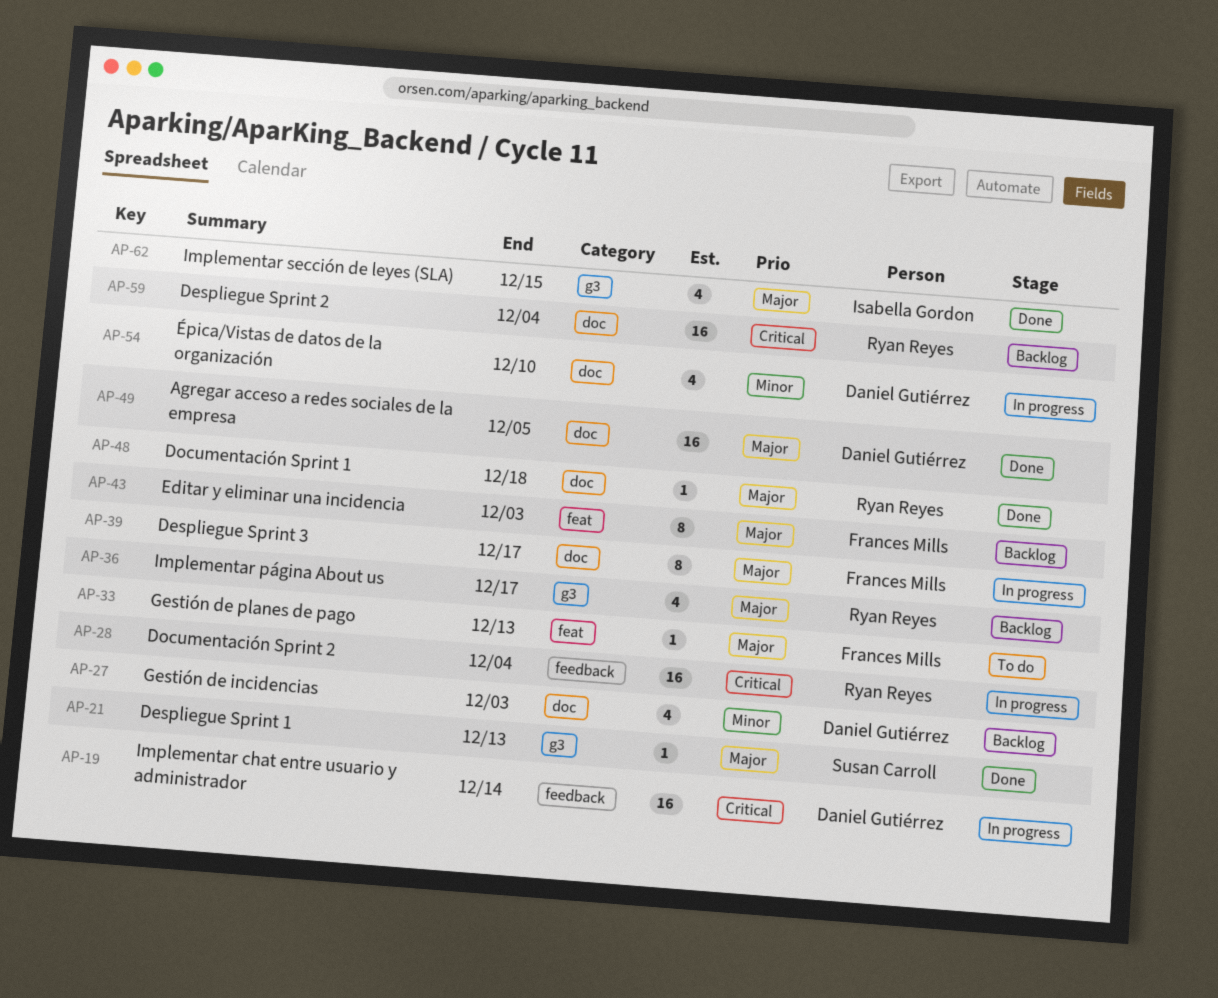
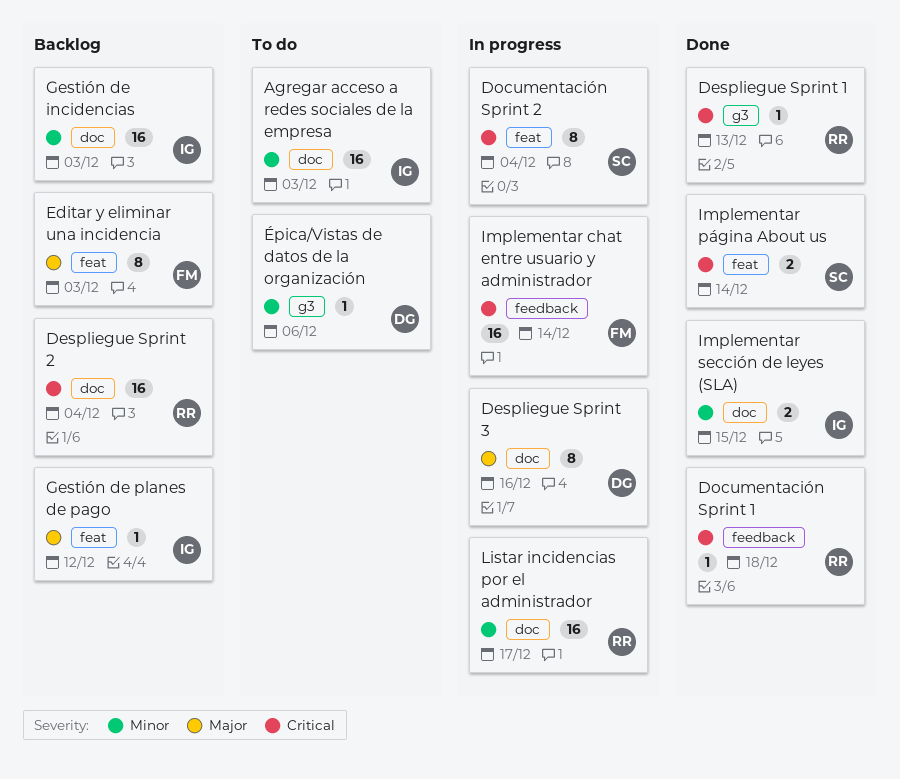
Agregar acceso a redes sociales de la empresa, status: Done -> To do
Agregar acceso a redes sociales de la empresa, owner: Daniel Gutiérrez -> Isabella Gordon
Agregar acceso a redes sociales de la empresa, priority: Major -> Minor
Agregar acceso a redes sociales de la empresa, due: Dec 5 -> Dec 3
Despliegue Sprint 1, owner: Susan Carroll -> Ryan Reyes
Despliegue Sprint 1, priority: Major -> Critical
Despliegue Sprint 3, owner: Frances Mills -> Daniel Gutiérrez
Despliegue Sprint 3, due: Dec 17 -> Dec 16
Documentación Sprint 1, priority: Major -> Critical
Documentación Sprint 1, label: doc -> feedback
Documentación Sprint 2, owner: Ryan Reyes -> Susan Carroll
Documentación Sprint 2, label: feedback -> feat
Documentación Sprint 2, estimate: 16 -> 8
Gestión de incidencias, owner: Daniel Gutiérrez -> Isabella Gordon
Gestión de incidencias, estimate: 4 -> 16
Gestión de planes de pago, status: To do -> Backlog
Gestión de planes de pago, owner: Frances Mills -> Isabella Gordon
Gestión de planes de pago, due: Dec 13 -> Dec 12
Implementar chat entre usuario y administrador, owner: Daniel Gutiérrez -> Frances Mills
Implementar página About us, status: Backlog -> Done
Implementar página About us, owner: Ryan Reyes -> Susan Carroll
Implementar página About us, priority: Major -> Critical
Implementar página About us, label: g3 -> feat
Implementar página About us, estimate: 4 -> 2
Implementar página About us, due: Dec 17 -> Dec 14
Implementar sección de leyes (SLA), priority: Major -> Minor
Implementar sección de leyes (SLA), label: g3 -> doc
Implementar sección de leyes (SLA), estimate: 4 -> 2
Listar incidencias por el administrador: none -> present
Épica/Vistas de datos de la organización, status: In progress -> To do
Épica/Vistas de datos de la organización, label: doc -> g3
Épica/Vistas de datos de la organización, estimate: 4 -> 1
Épica/Vistas de datos de la organización, due: Dec 10 -> Dec 6

